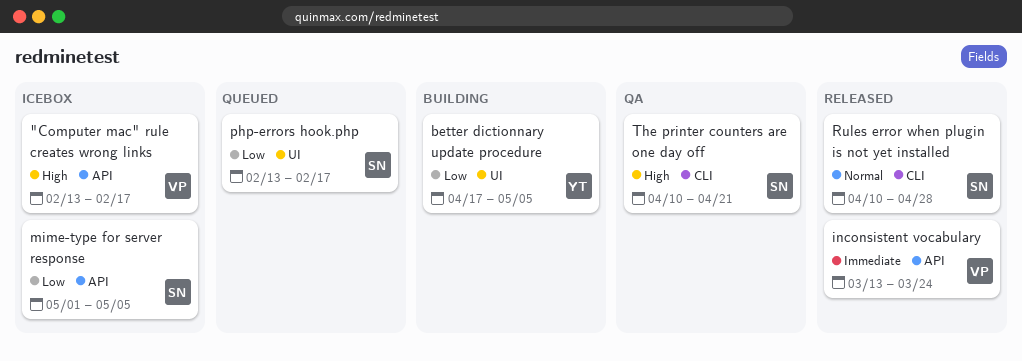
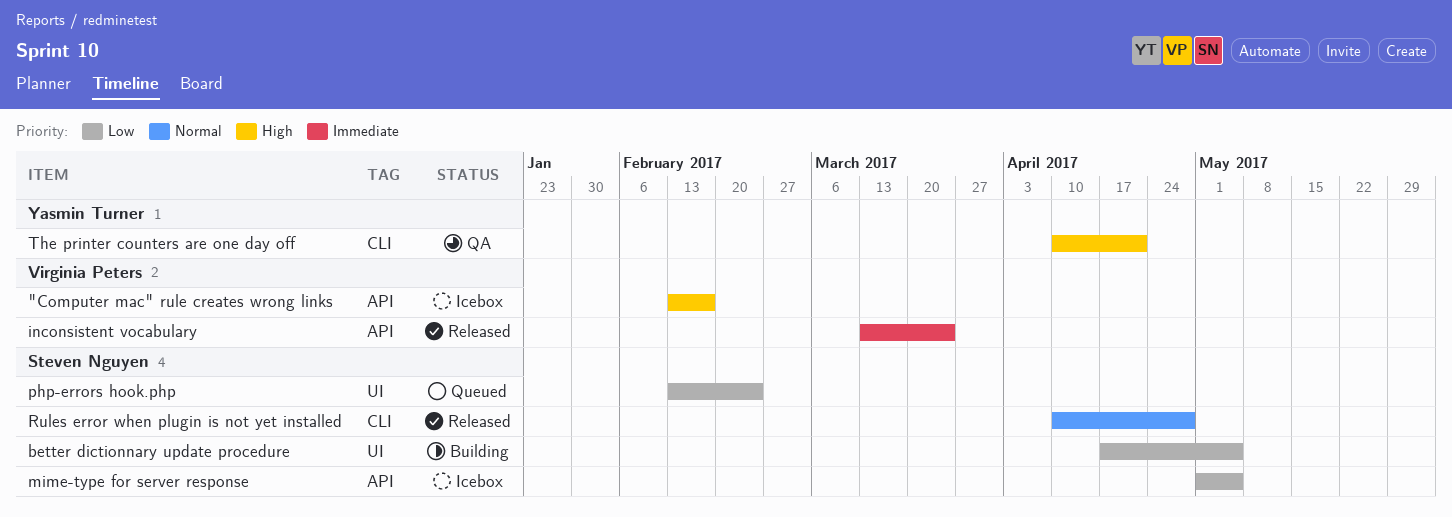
better dictionnary update procedure, owner: Yasmin Turner -> Steven Nguyen
php-errors hook.php, due: Feb 17 -> Feb 24
The printer counters are one day off, owner: Steven Nguyen -> Yasmin Turner

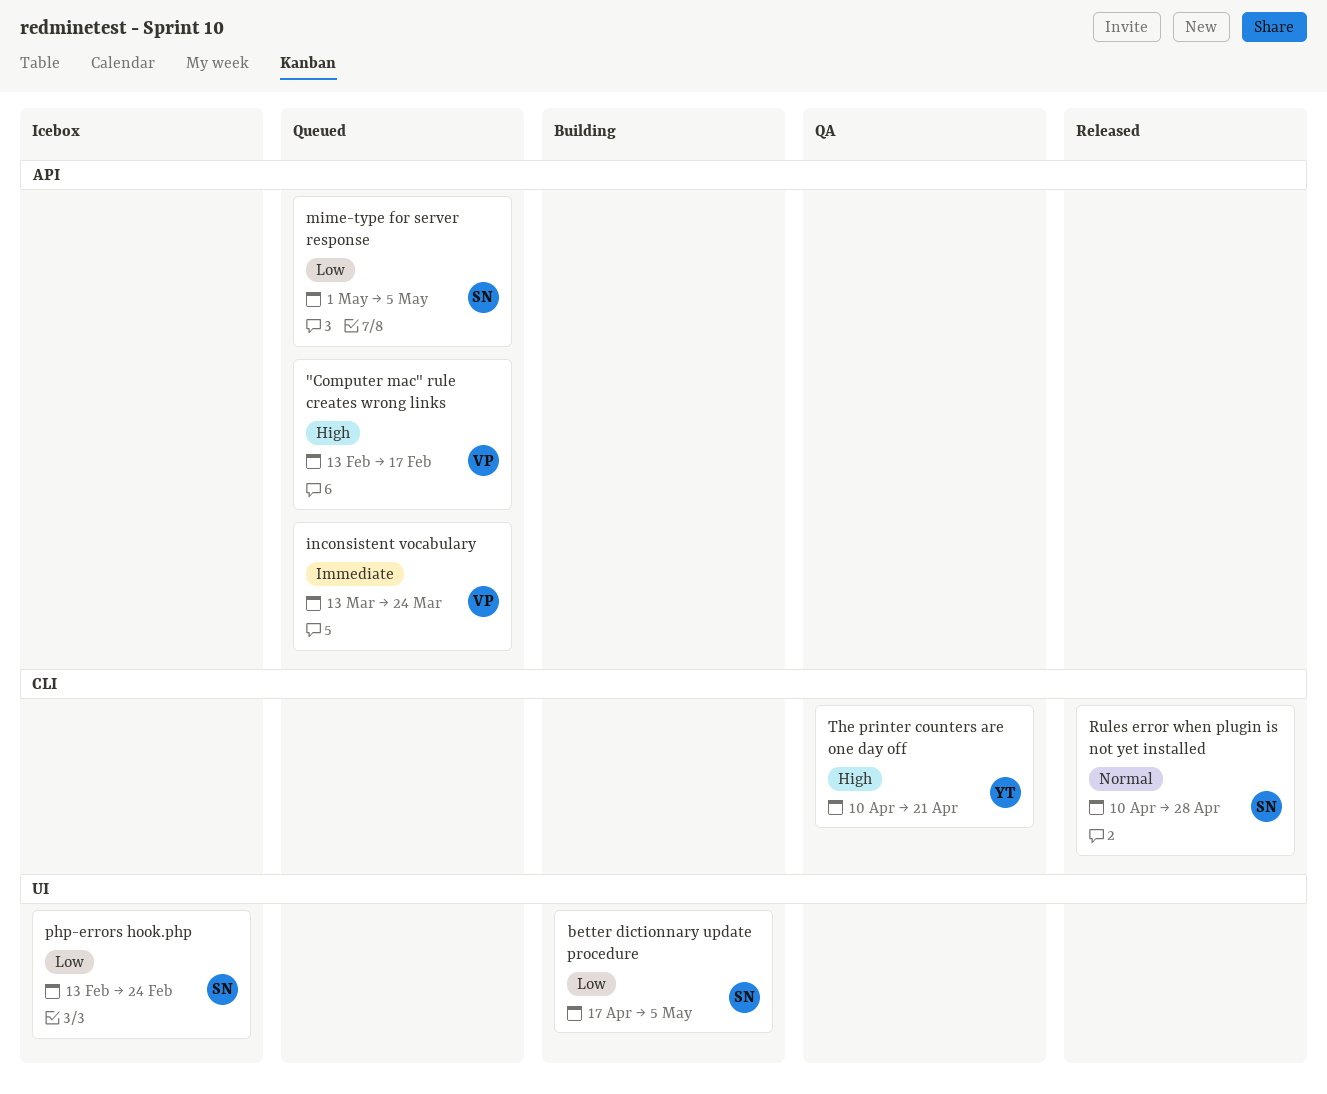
"Computer mac" rule creates wrong links, status: Icebox -> Queued
inconsistent vocabulary, status: Released -> Queued
mime-type for server response, status: Icebox -> Queued
php-errors hook.php, status: Queued -> Icebox

